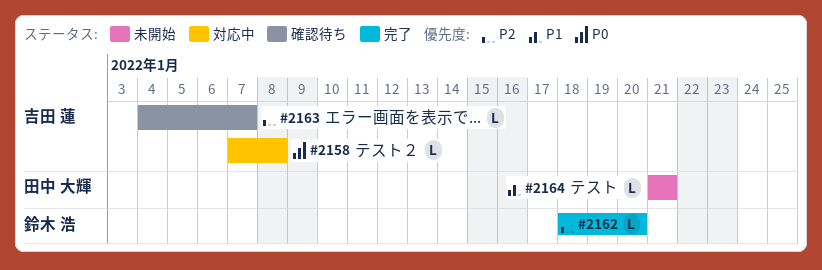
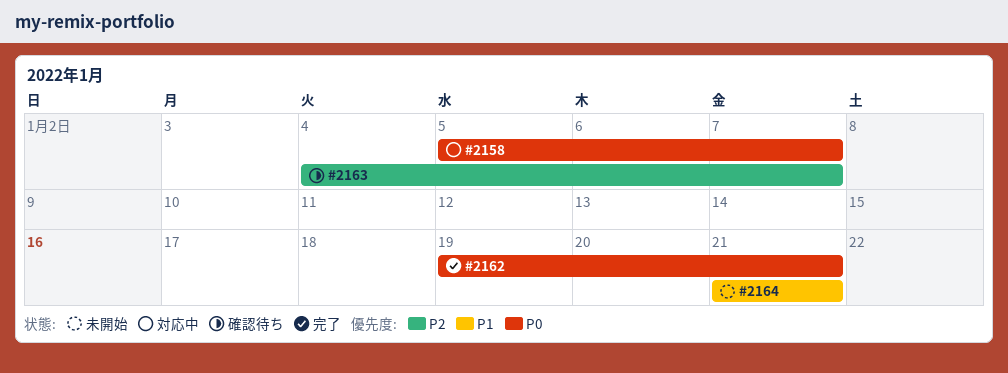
#2158, start: Jan 7 -> Jan 5
#2158, due: Jan 8 -> Jan 7
#2162, priority: P2 -> P0
#2162, start: Jan 18 -> Jan 19
#2162, due: Jan 20 -> Jan 21

